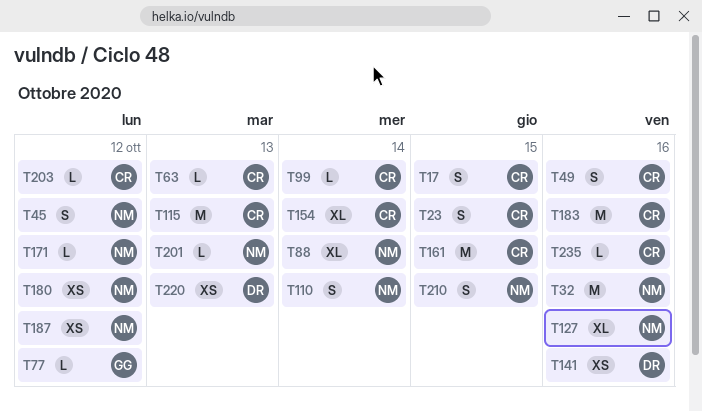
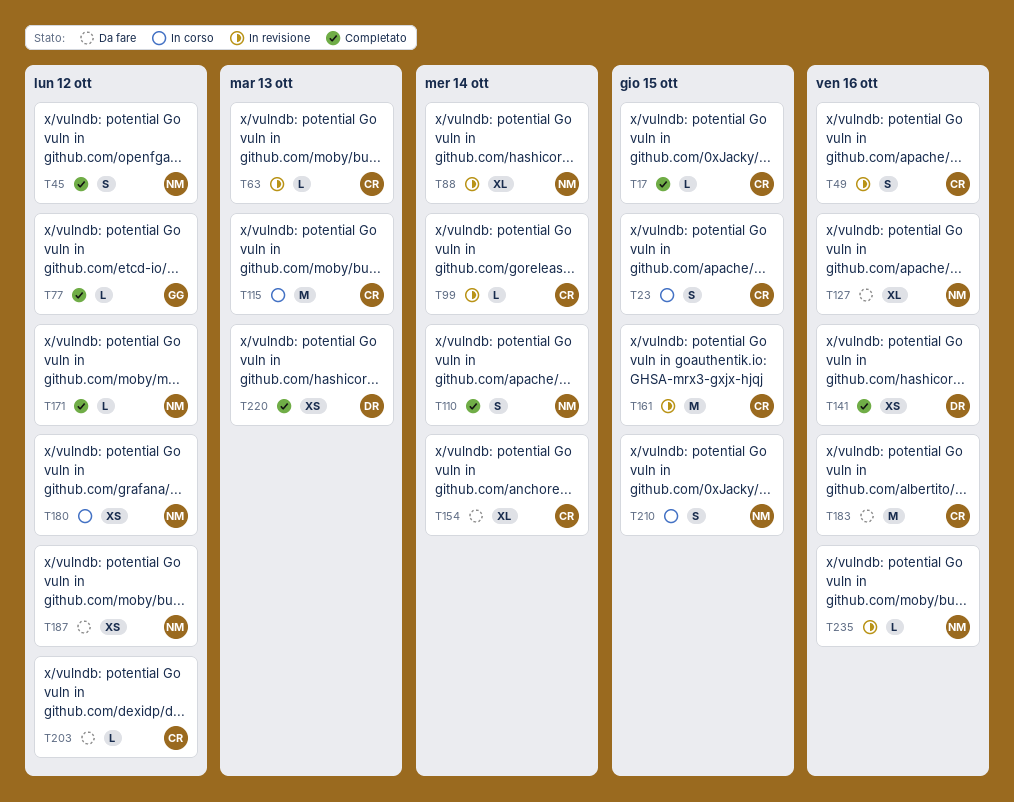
T17, estimate: S -> L
T32: present -> none
T201: present -> none
T235, owner: CR -> NM

